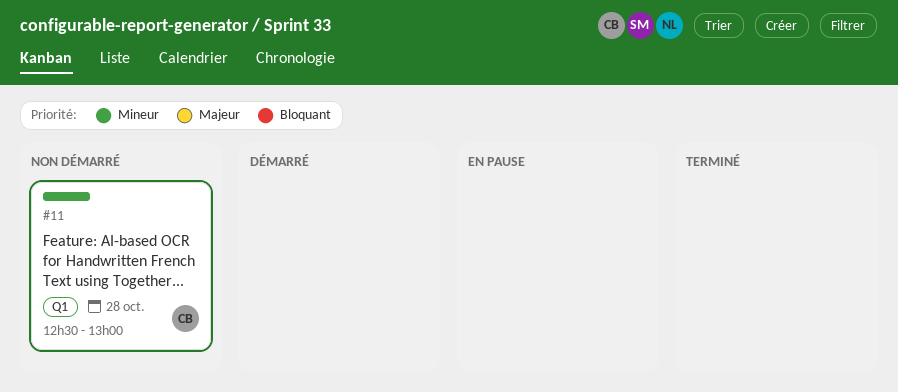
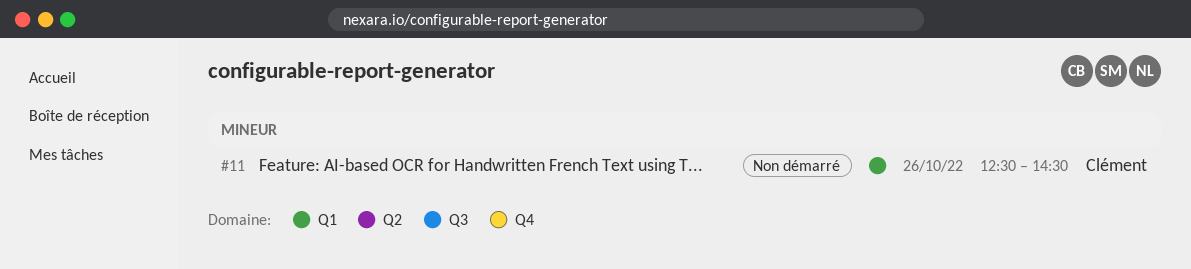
#11, day: Oct 28 -> Oct 26
#11, ends: 13:00 -> 14:30

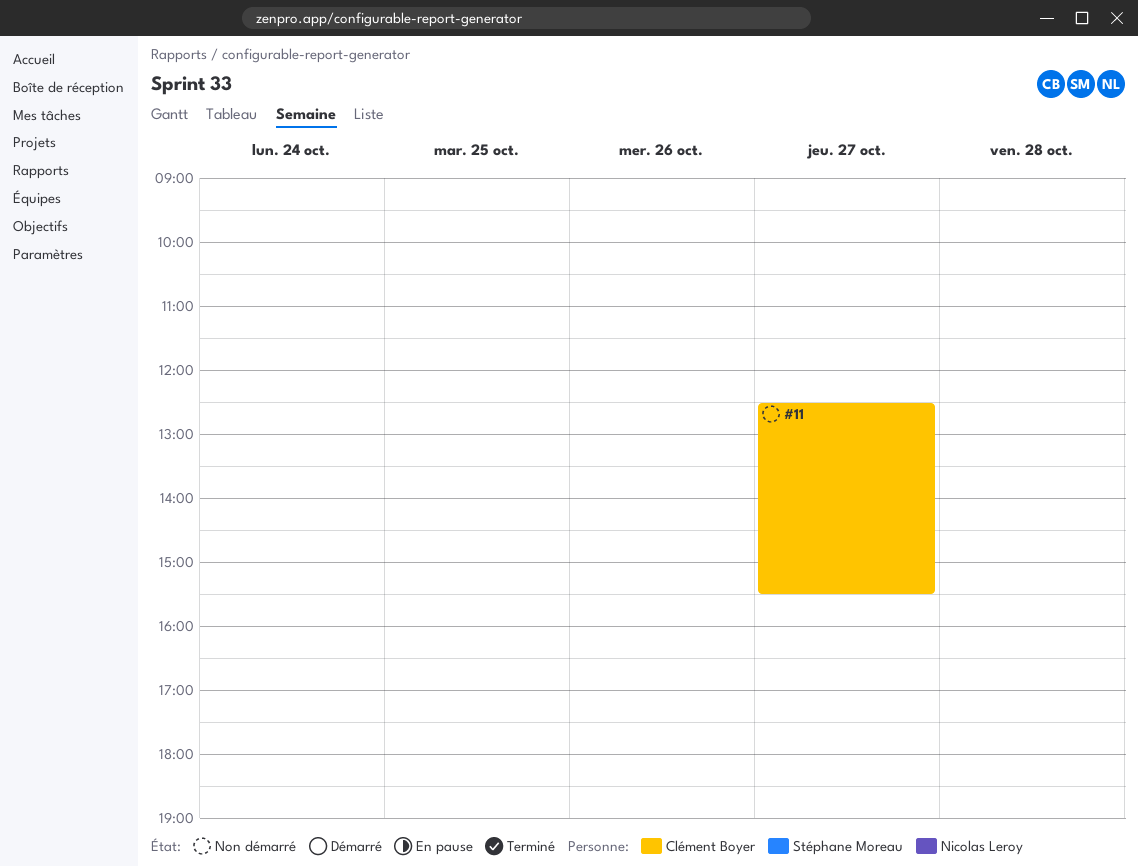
#11, day: Oct 26 -> Oct 27
#11, ends: 14:30 -> 15:30

